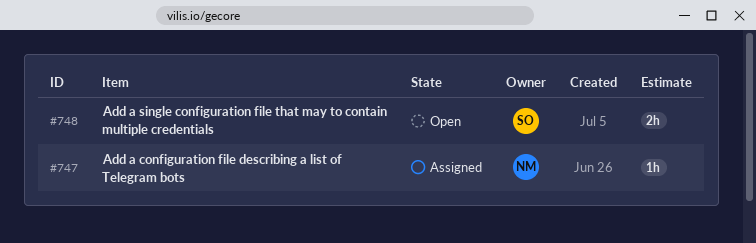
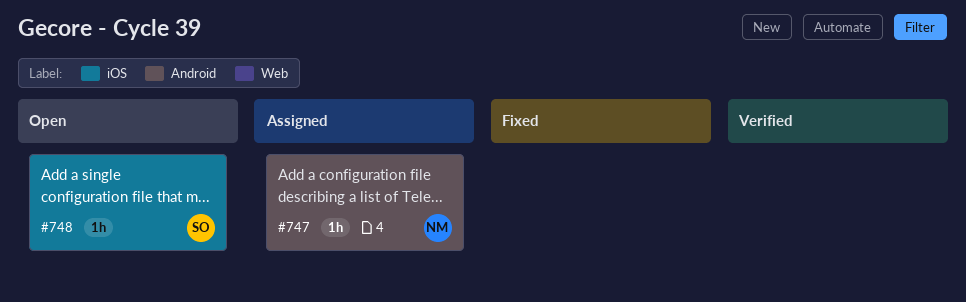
#748, estimate: 2h -> 1h

